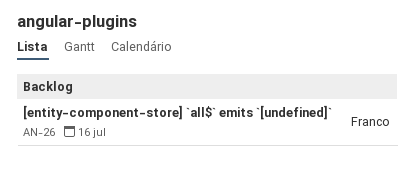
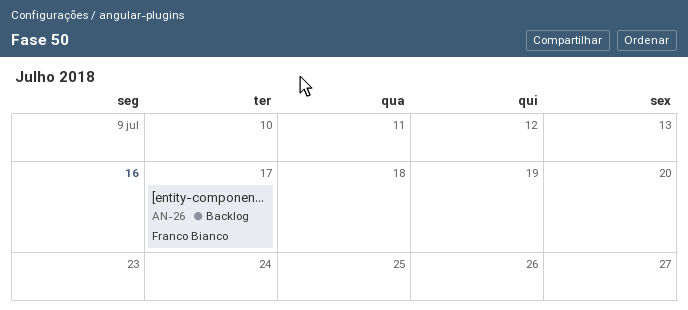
AN-26, due: Jul 16 -> Jul 17

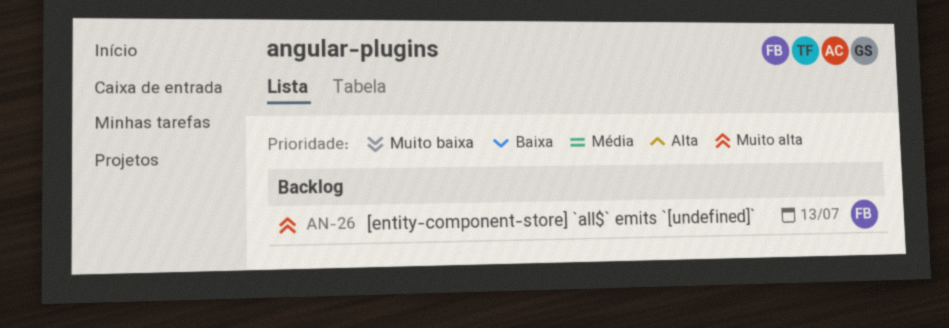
AN-26, due: Jul 17 -> Jul 13

